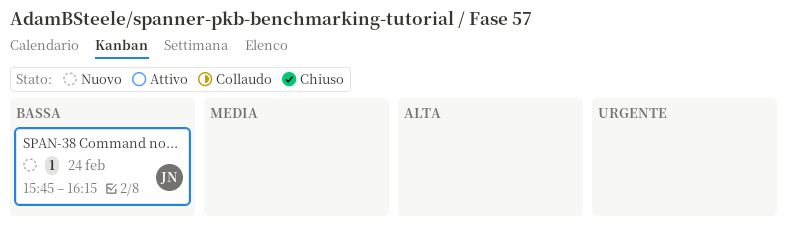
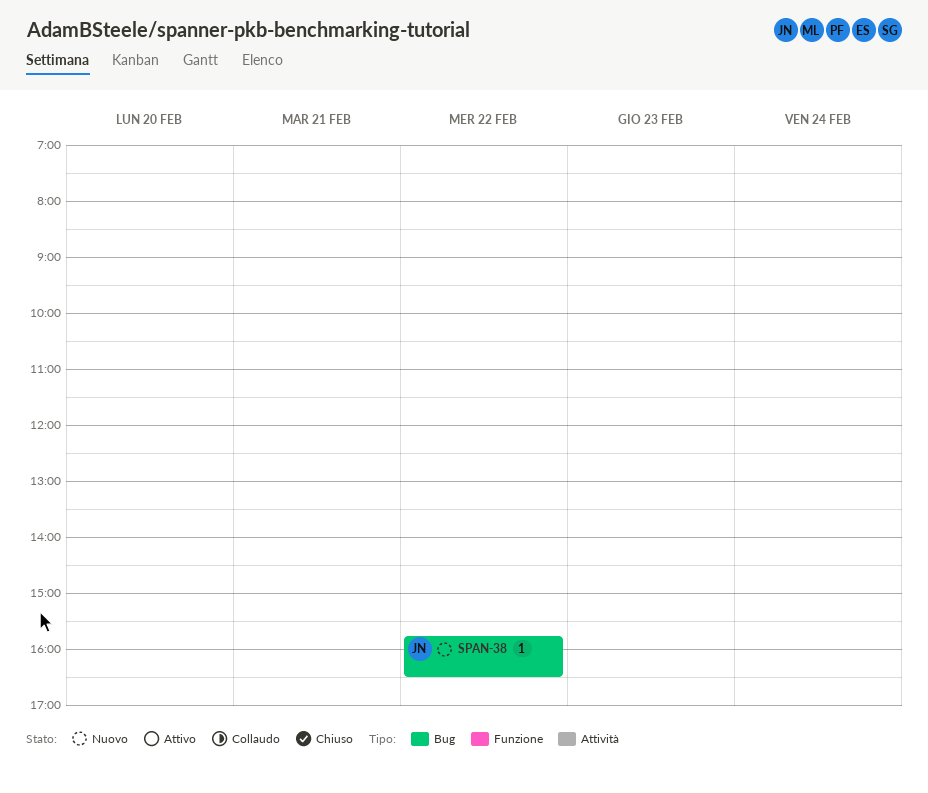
SPAN-38, day: Feb 24 -> Feb 22
SPAN-38, ends: 16:15 -> 16:30

